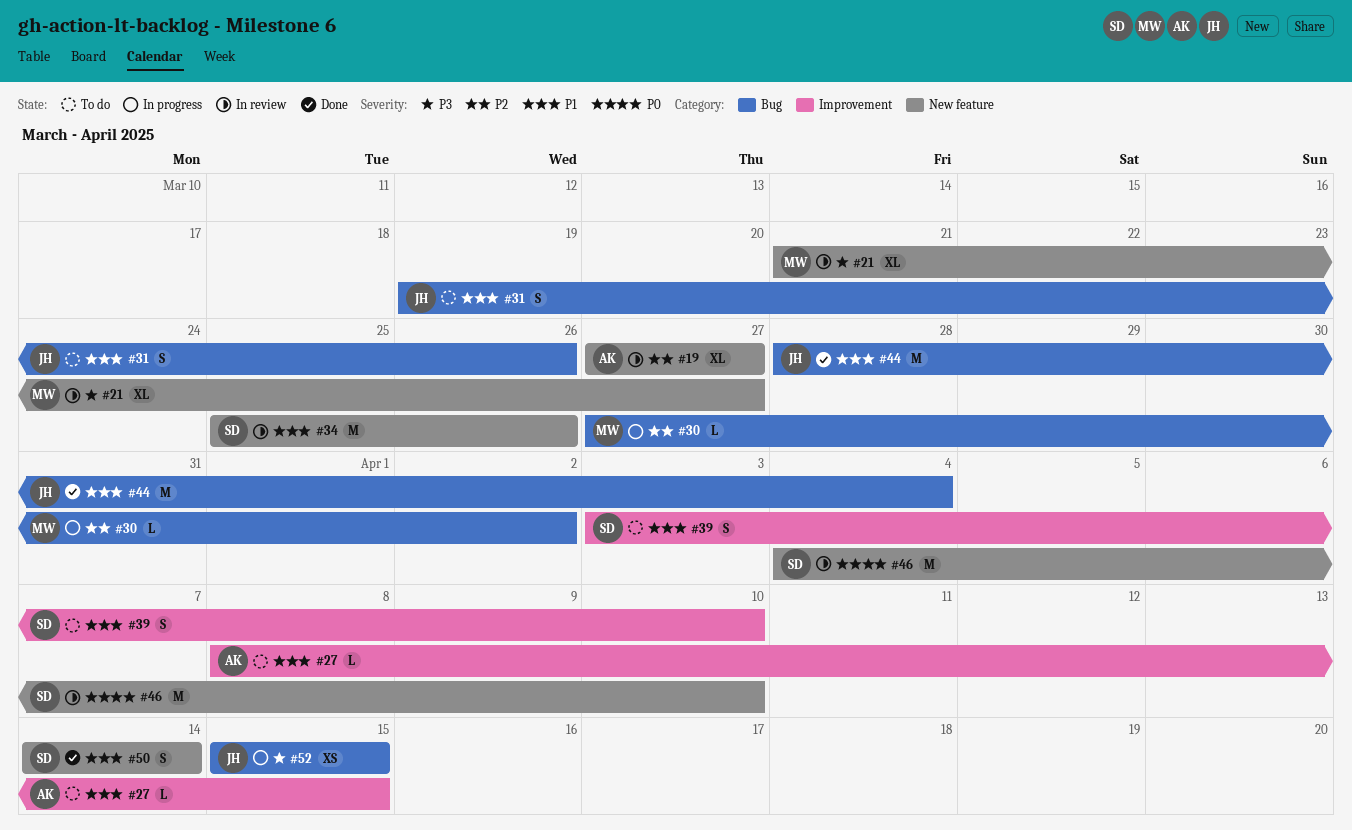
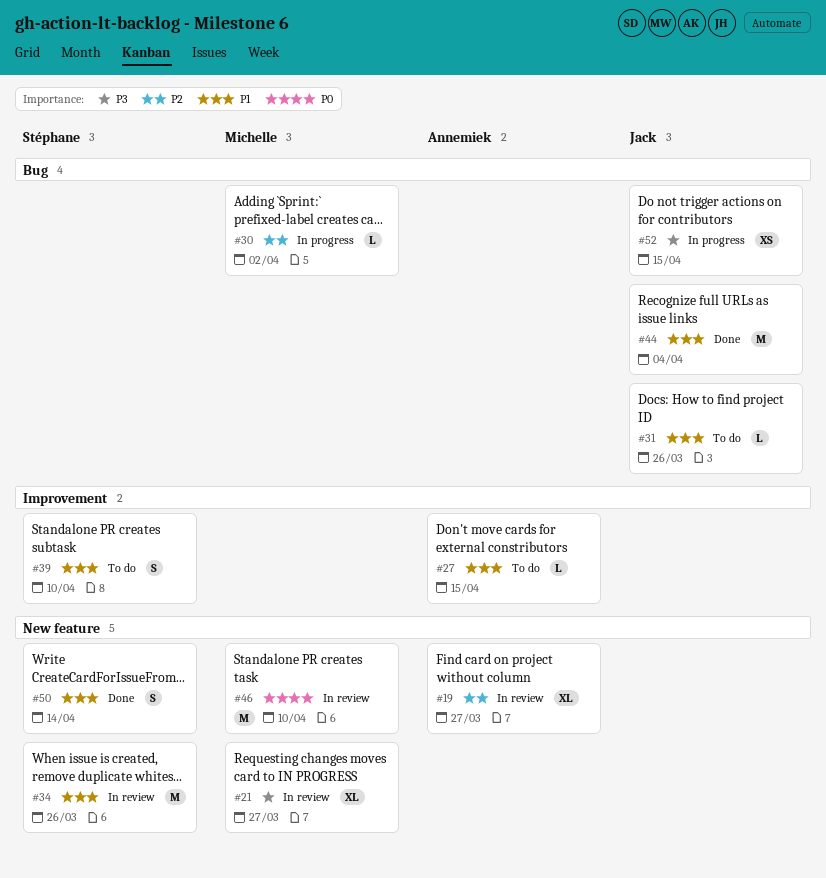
#31, estimate: S -> L
#46, owner: Stéphane -> Michelle

